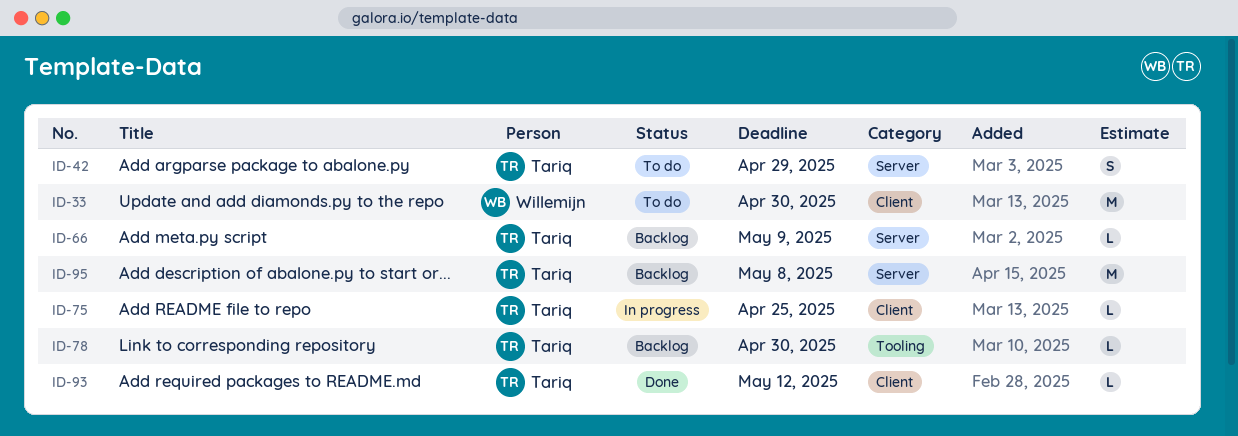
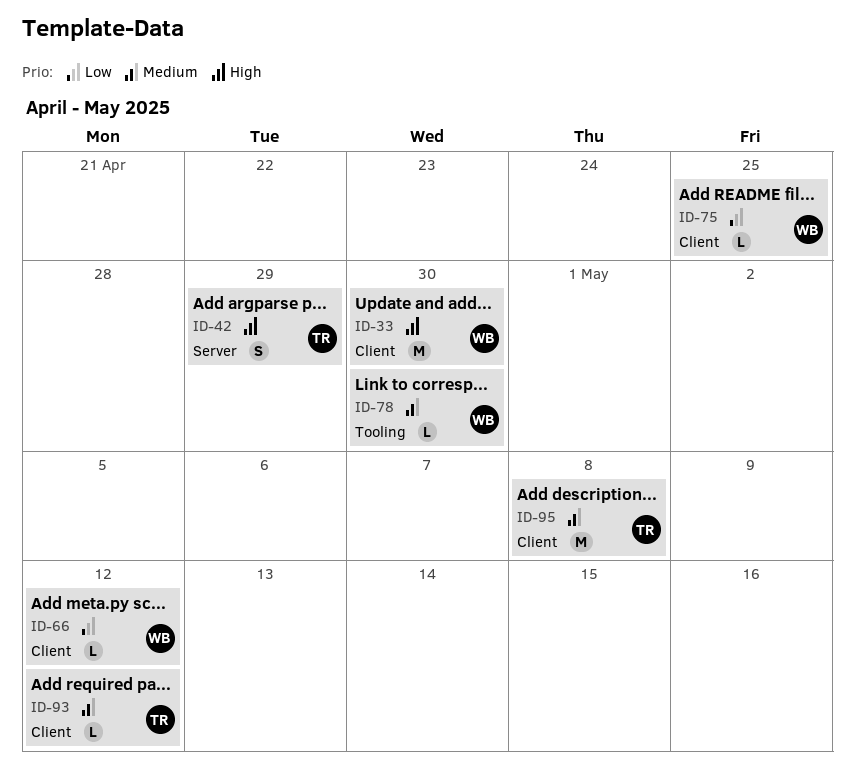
ID-66, owner: Tariq -> Willemijn
ID-66, label: Server -> Client
ID-66, due: May 9 -> May 12
ID-75, owner: Tariq -> Willemijn
ID-78, owner: Tariq -> Willemijn
ID-95, label: Server -> Client

